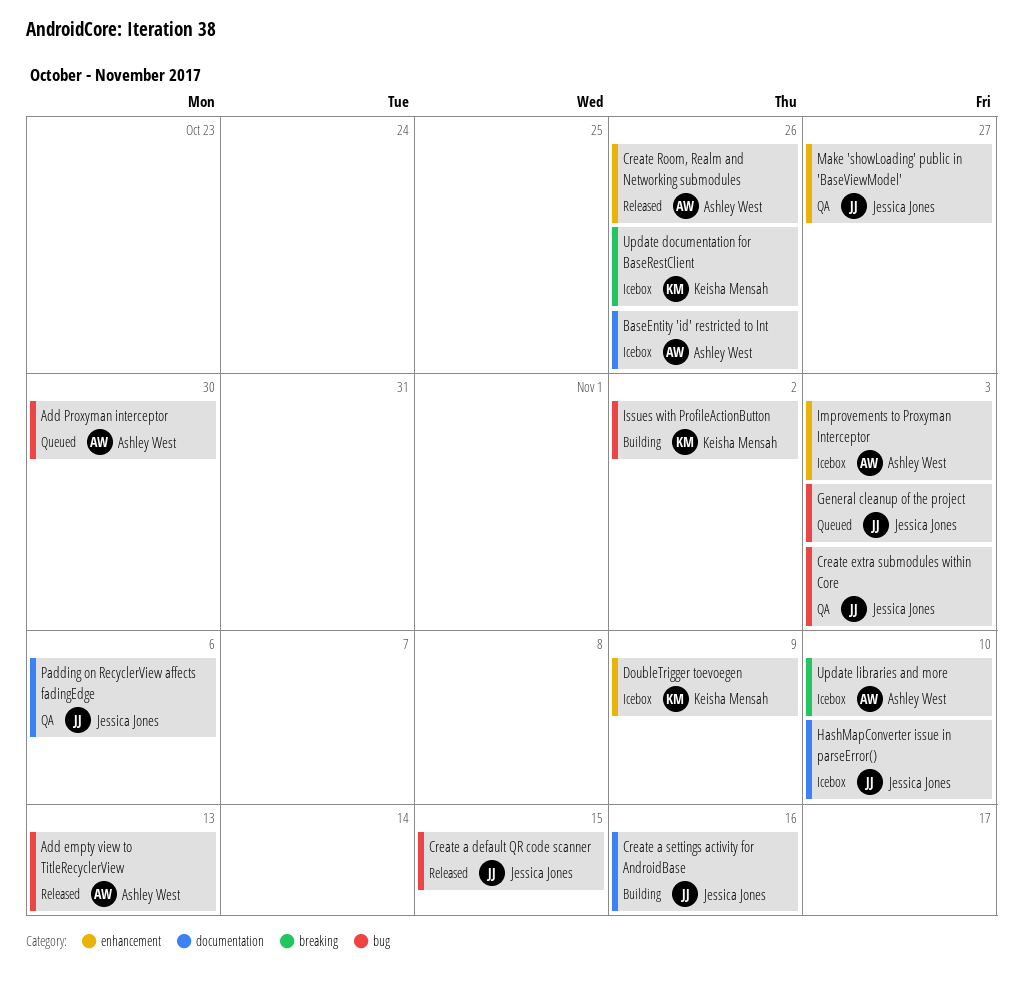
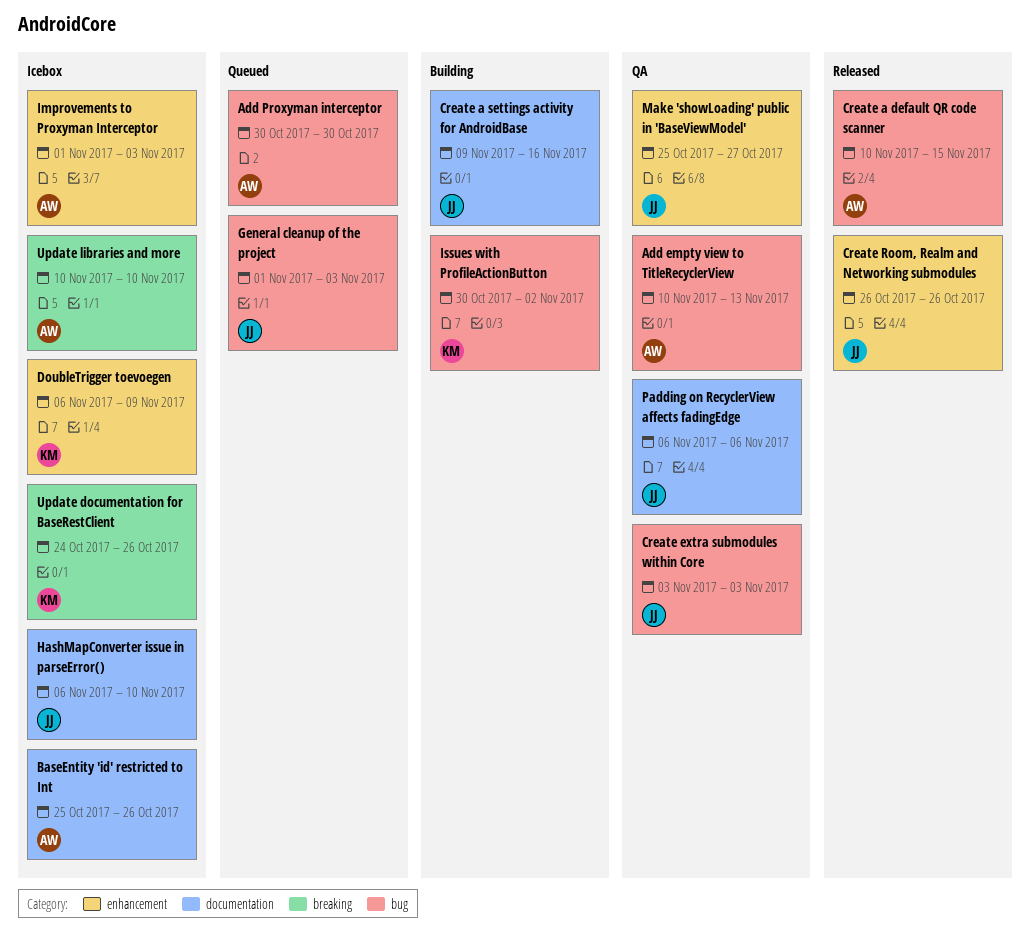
Add empty view to TitleRecyclerView, status: Released -> QA
Create a default QR code scanner, owner: Jessica Jones -> Ashley West
Create Room, Realm and Networking submodules, owner: Ashley West -> Jessica Jones

